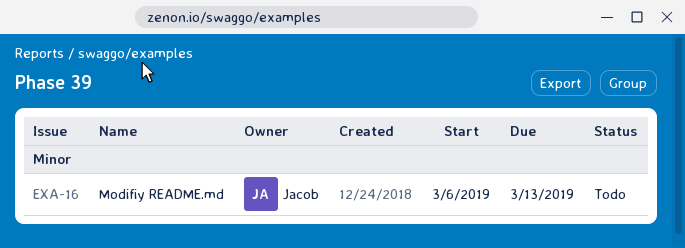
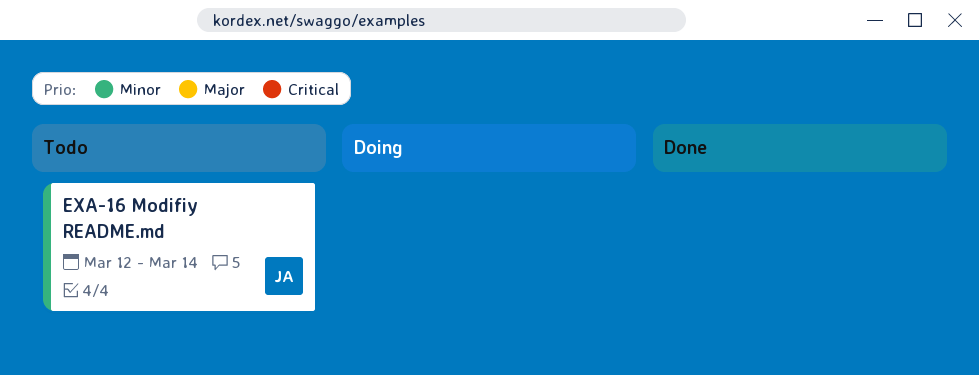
EXA-16, start: Mar 6 -> Mar 12
EXA-16, due: Mar 13 -> Mar 14

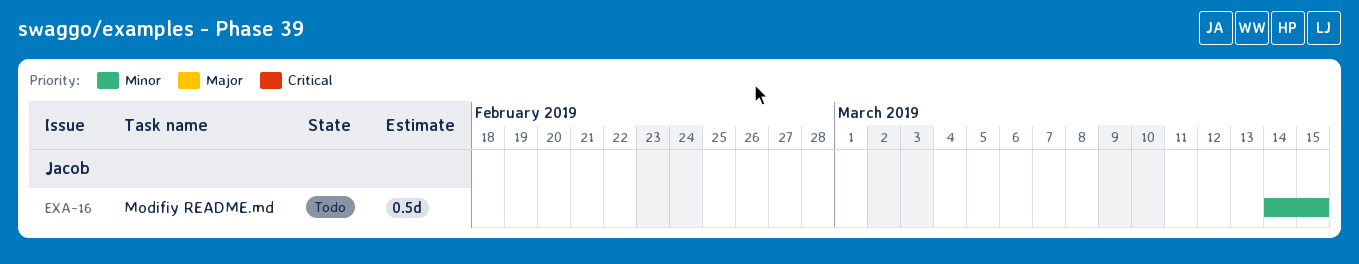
EXA-16, start: Mar 12 -> Mar 14
EXA-16, due: Mar 14 -> Mar 15

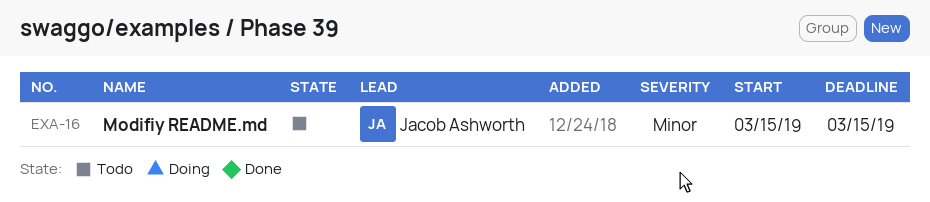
EXA-16, start: Mar 14 -> Mar 15

